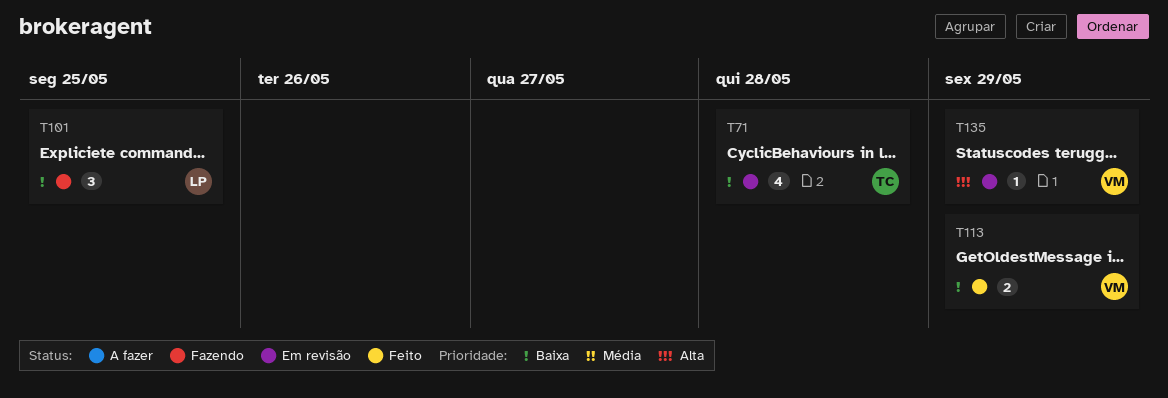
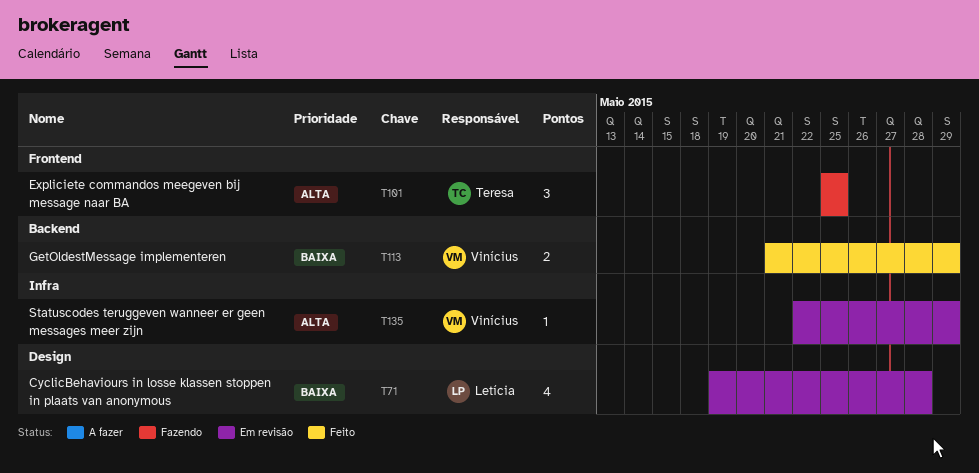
T71, owner: Teresa -> Letícia
T101, owner: Letícia -> Teresa
T101, priority: Baixa -> Alta

